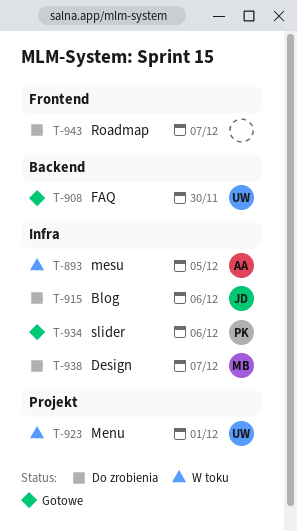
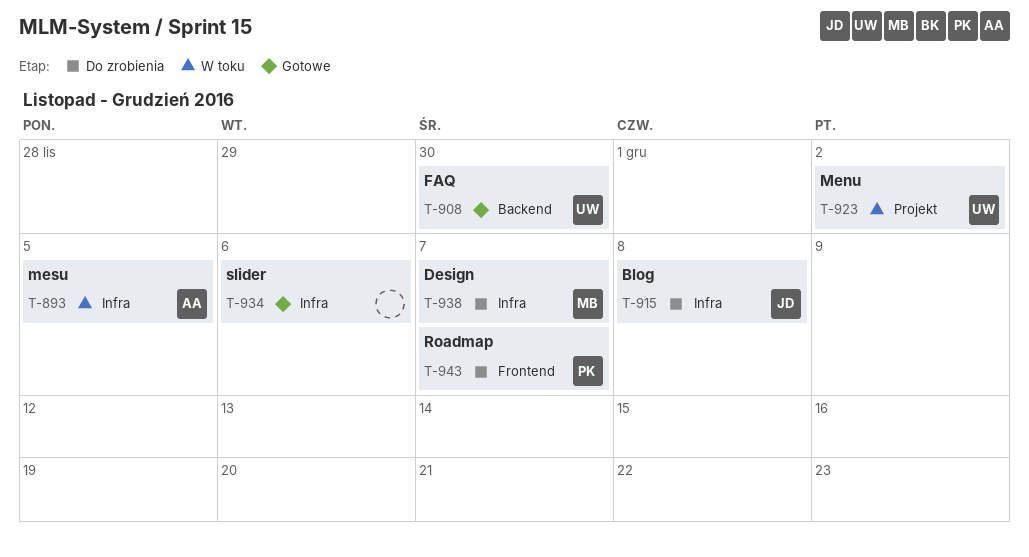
T-915, due: Dec 6 -> Dec 8
T-923, due: Dec 1 -> Dec 2
T-934, owner: PK -> none
T-943, owner: none -> PK

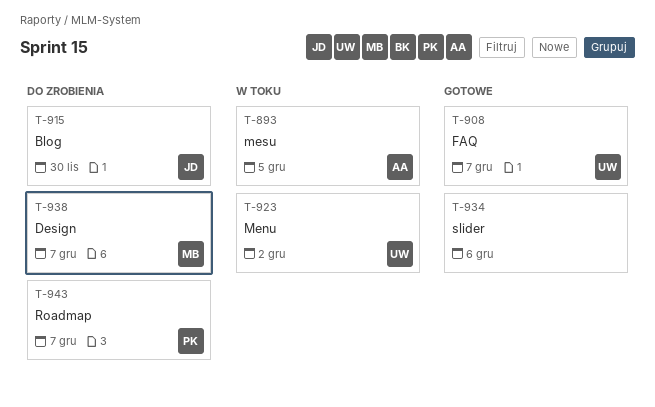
T-908, due: Nov 30 -> Dec 7
T-915, due: Dec 8 -> Nov 30

